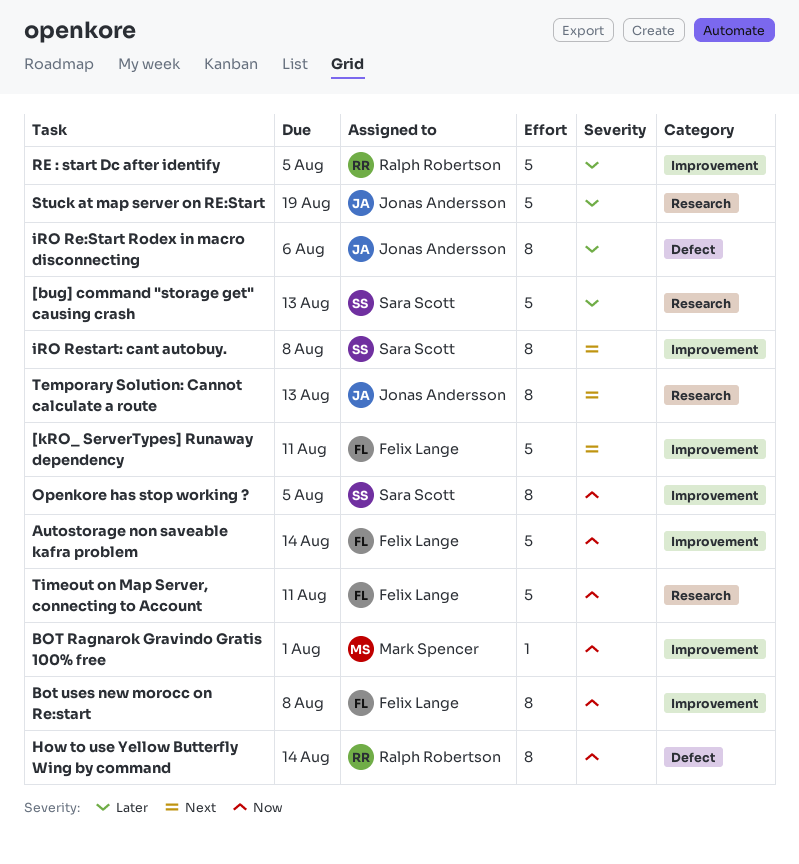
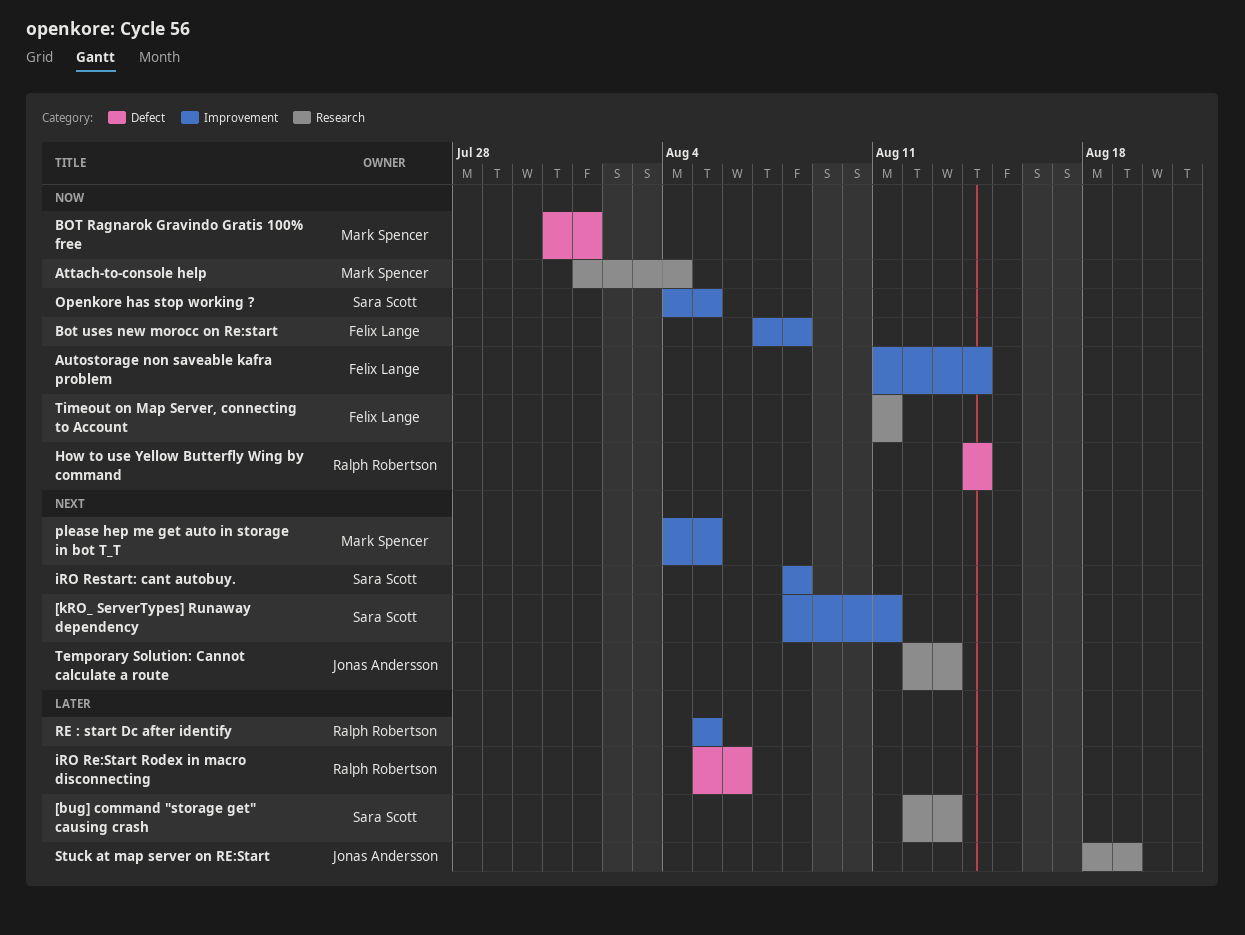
[kRO_ ServerTypes] Runaway dependency, owner: Felix Lange -> Sara Scott
Attach-to-console help: none -> present
BOT Ragnarok Gravindo Gratis 100% free, label: Improvement -> Defect
iRO Re:Start Rodex in macro disconnecting, owner: Jonas Andersson -> Ralph Robertson
please hep me get auto in storage in bot T_T: none -> present

